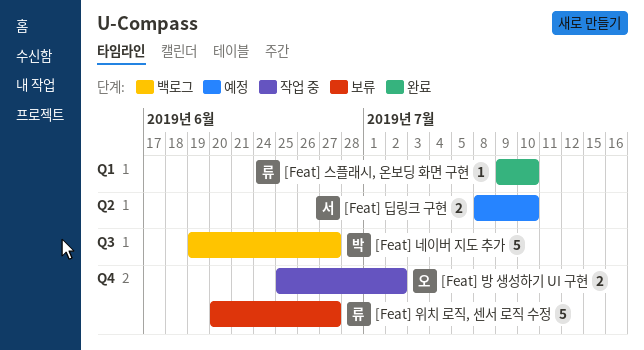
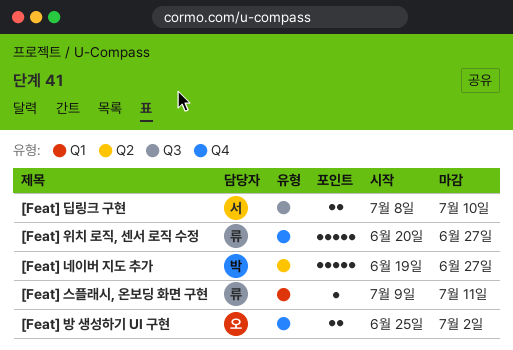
[Feat] 네이버 지도 추가, label: Q3 -> Q2
[Feat] 딥링크 구현, label: Q2 -> Q3
[Feat] 스플래시, 온보딩 화면 구현, due: Jul 10 -> Jul 11

